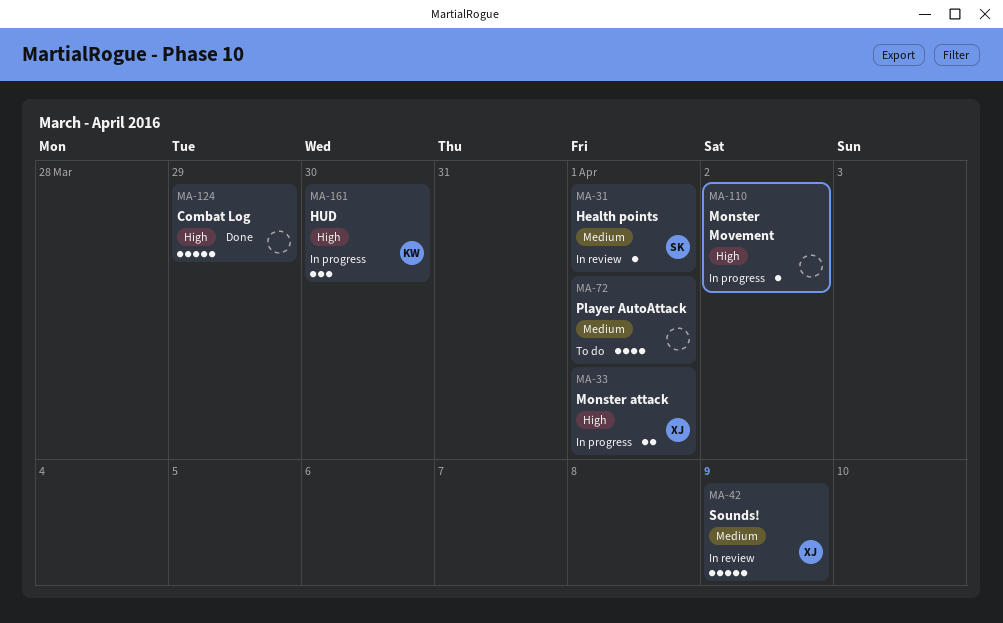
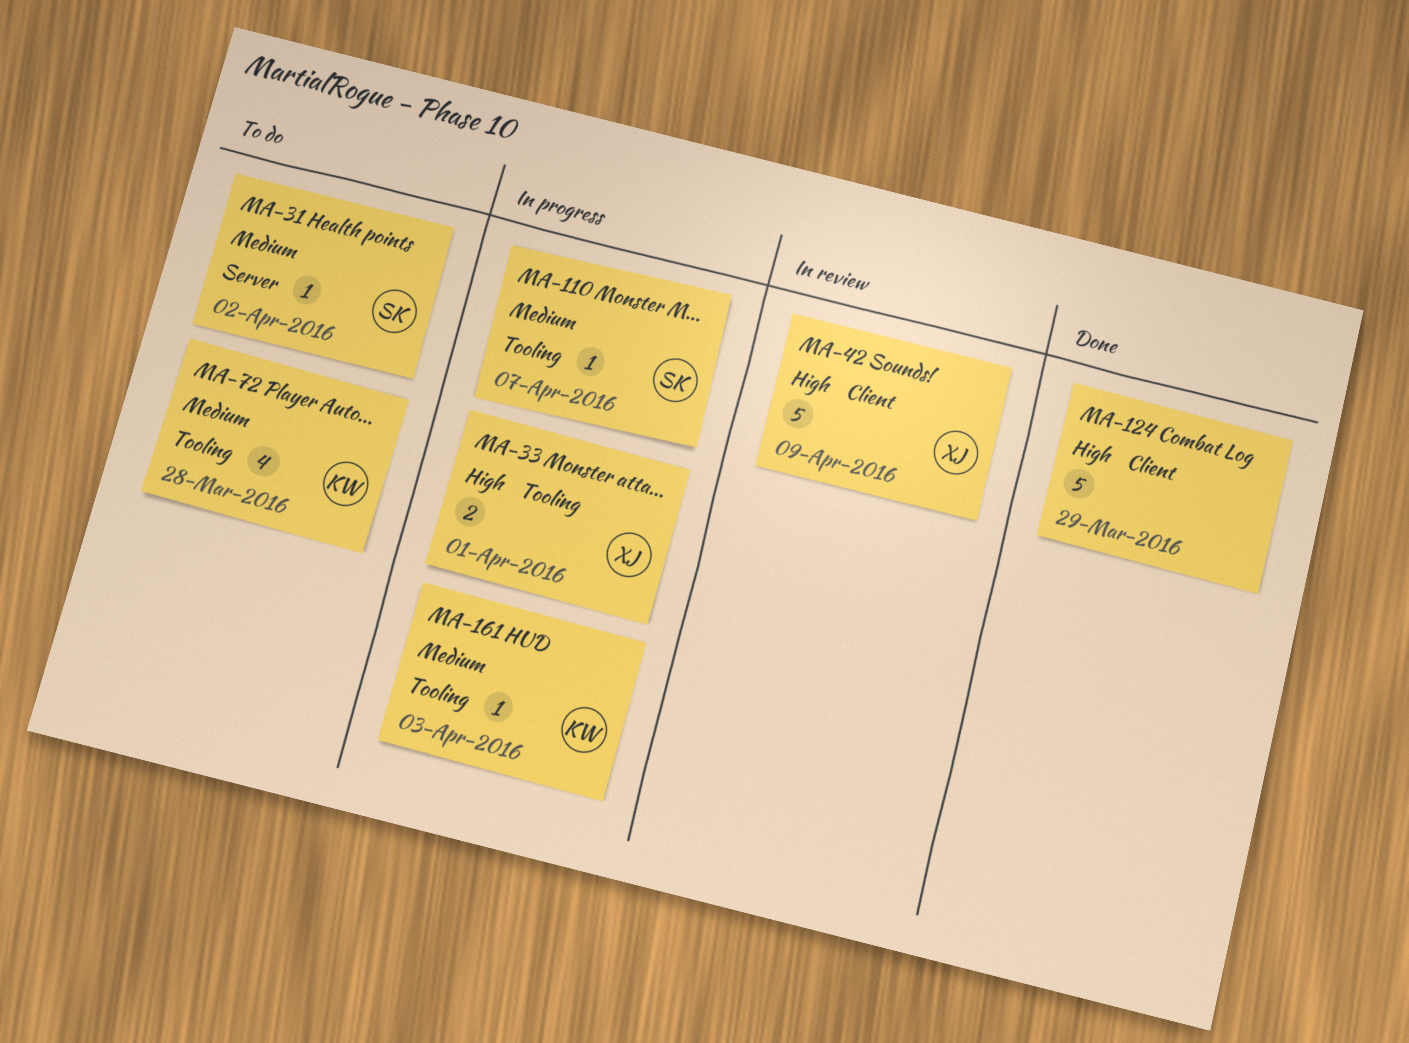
MA-31, status: In review -> To do
MA-31, due: Apr 1 -> Apr 2
MA-42, priority: Medium -> High
MA-72, owner: none -> KW
MA-72, due: Apr 1 -> Mar 28
MA-110, owner: none -> SK
MA-110, priority: High -> Medium
MA-110, due: Apr 2 -> Apr 7
MA-161, priority: High -> Medium
MA-161, estimate: 3 -> 1
MA-161, due: Mar 30 -> Apr 3

